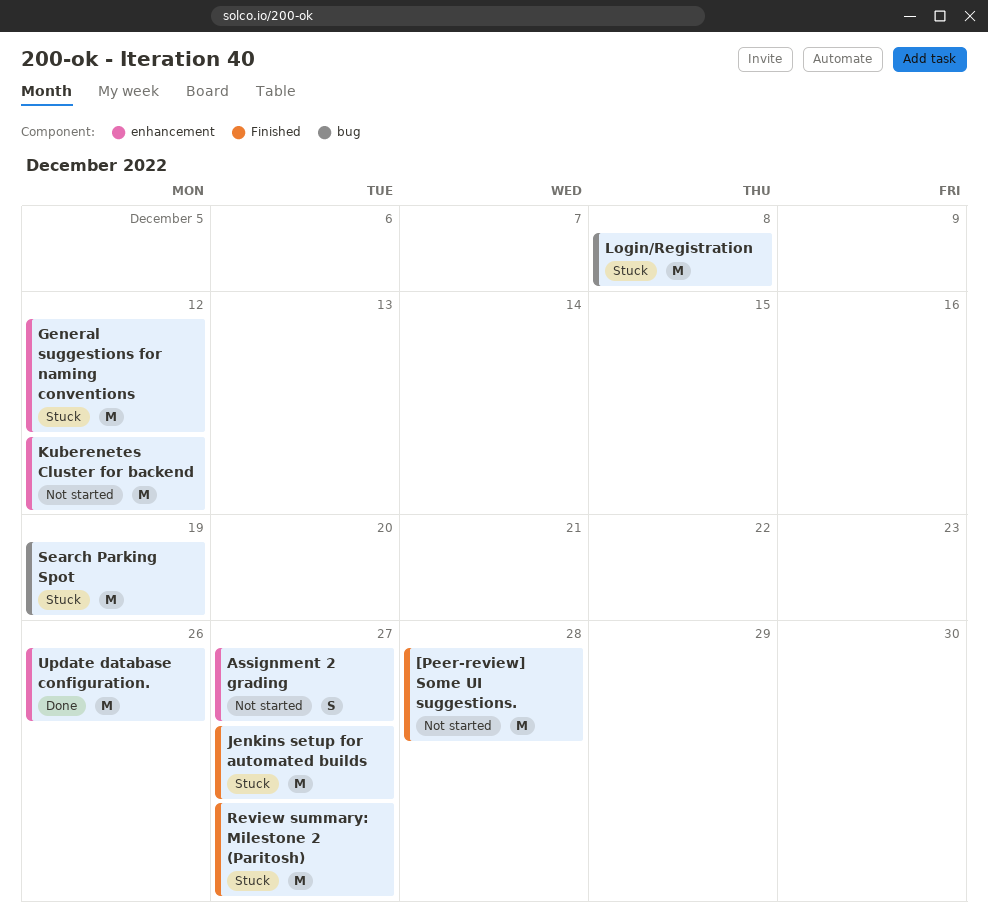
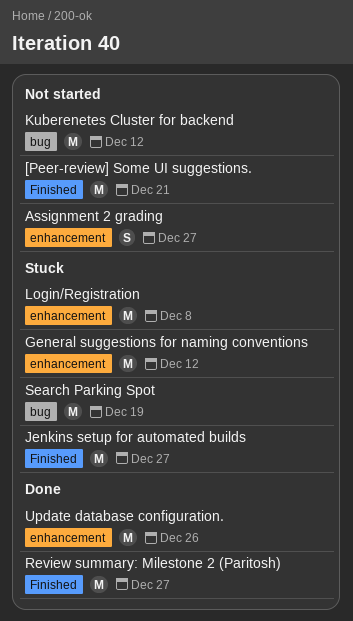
[Peer-review] Some UI suggestions., due: Dec 28 -> Dec 21
Kuberenetes Cluster for backend, label: enhancement -> bug
Login/Registration, label: bug -> enhancement
Review summary: Milestone 2 (Paritosh), status: Stuck -> Done

